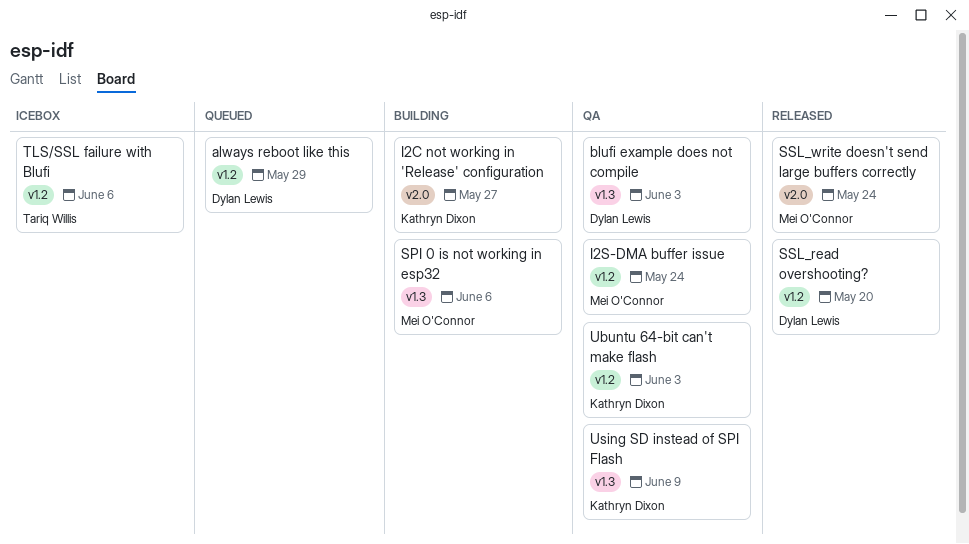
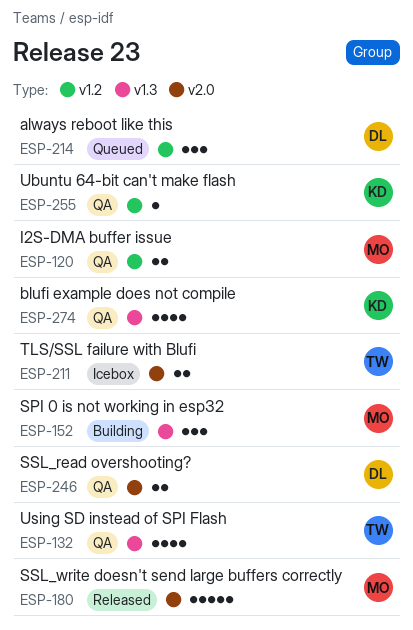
blufi example does not compile, owner: Dylan Lewis -> Kathryn Dixon
I2C not working in 'Release' configuration: present -> none
SSL_read overshooting?, status: Released -> QA
SSL_read overshooting?, label: v1.2 -> v2.0
TLS/SSL failure with Blufi, label: v1.2 -> v2.0
Using SD instead of SPI Flash, owner: Kathryn Dixon -> Tariq Willis

